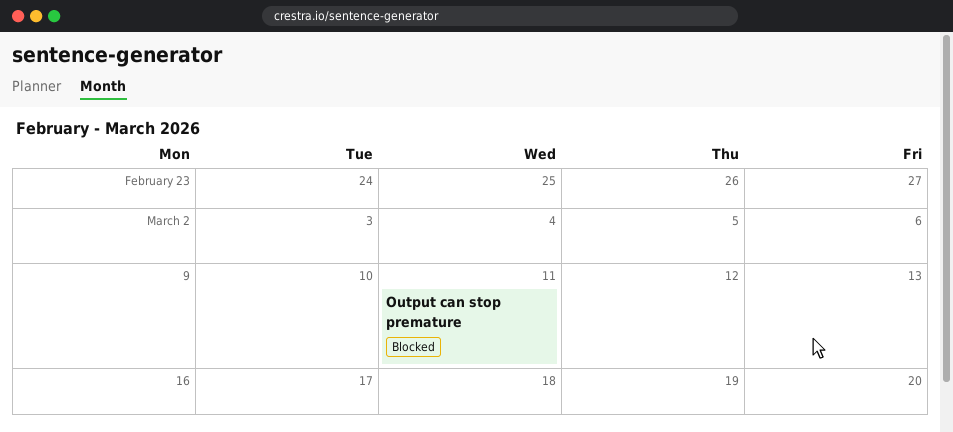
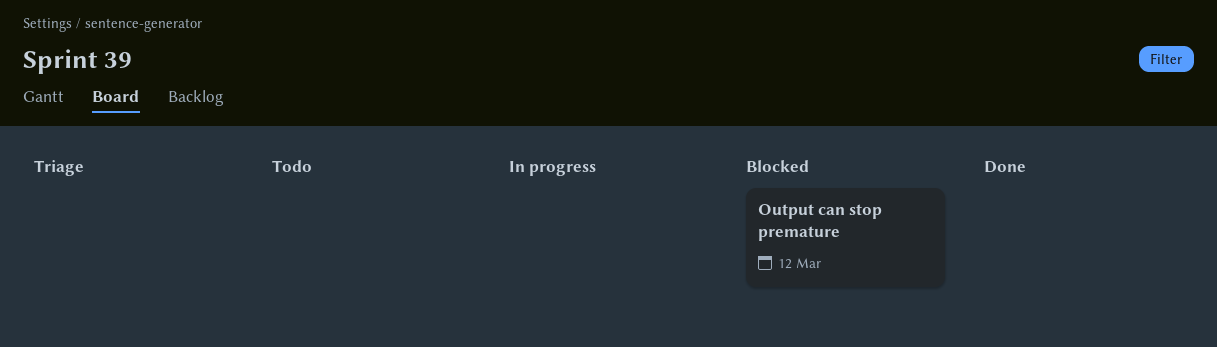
Output can stop premature, due: Mar 11 -> Mar 12

